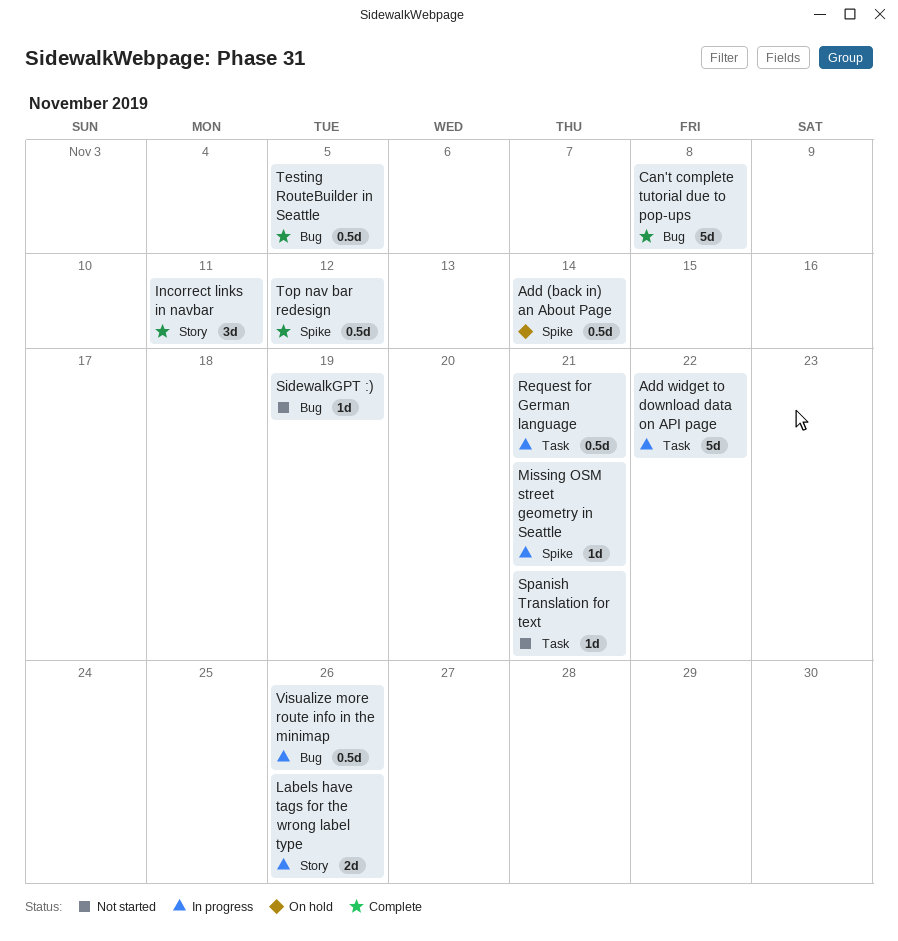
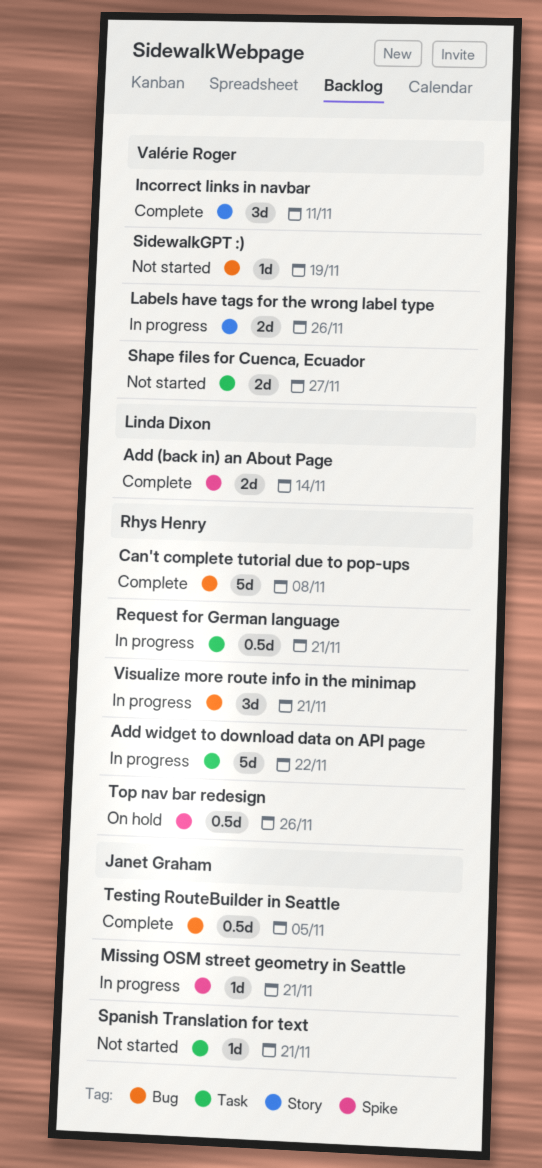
Add (back in) an About Page, status: On hold -> Complete
Add (back in) an About Page, estimate: 0.5d -> 2d
Shape files for Cuenca, Ecuador: none -> present
Top nav bar redesign, status: Complete -> On hold
Top nav bar redesign, due: Nov 12 -> Nov 26
Visualize more route info in the minimap, estimate: 0.5d -> 3d
Visualize more route info in the minimap, due: Nov 26 -> Nov 21

